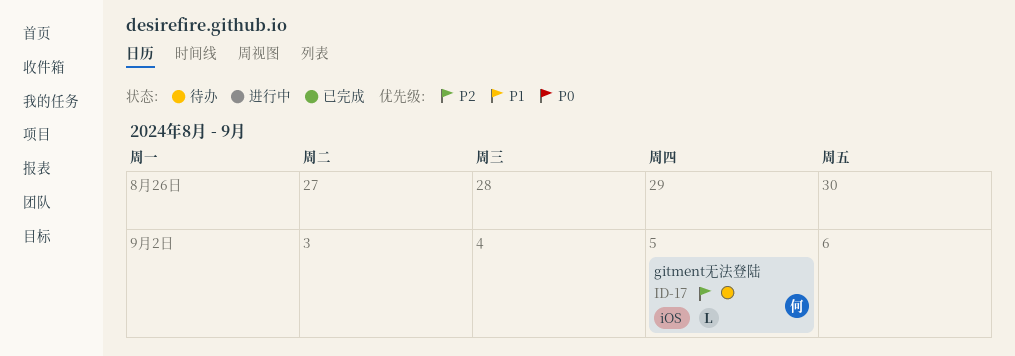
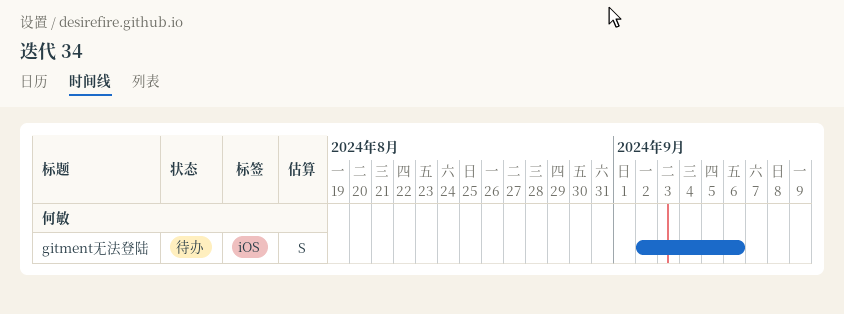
gitment无法登陆, estimate: L -> S
gitment无法登陆, due: Sep 5 -> Sep 6

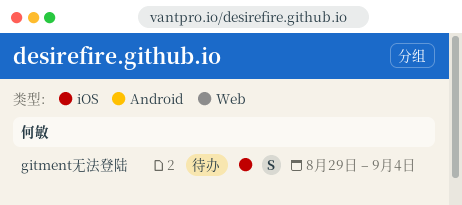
gitment无法登陆, start: Sep 2 -> Aug 29
gitment无法登陆, due: Sep 6 -> Sep 4

